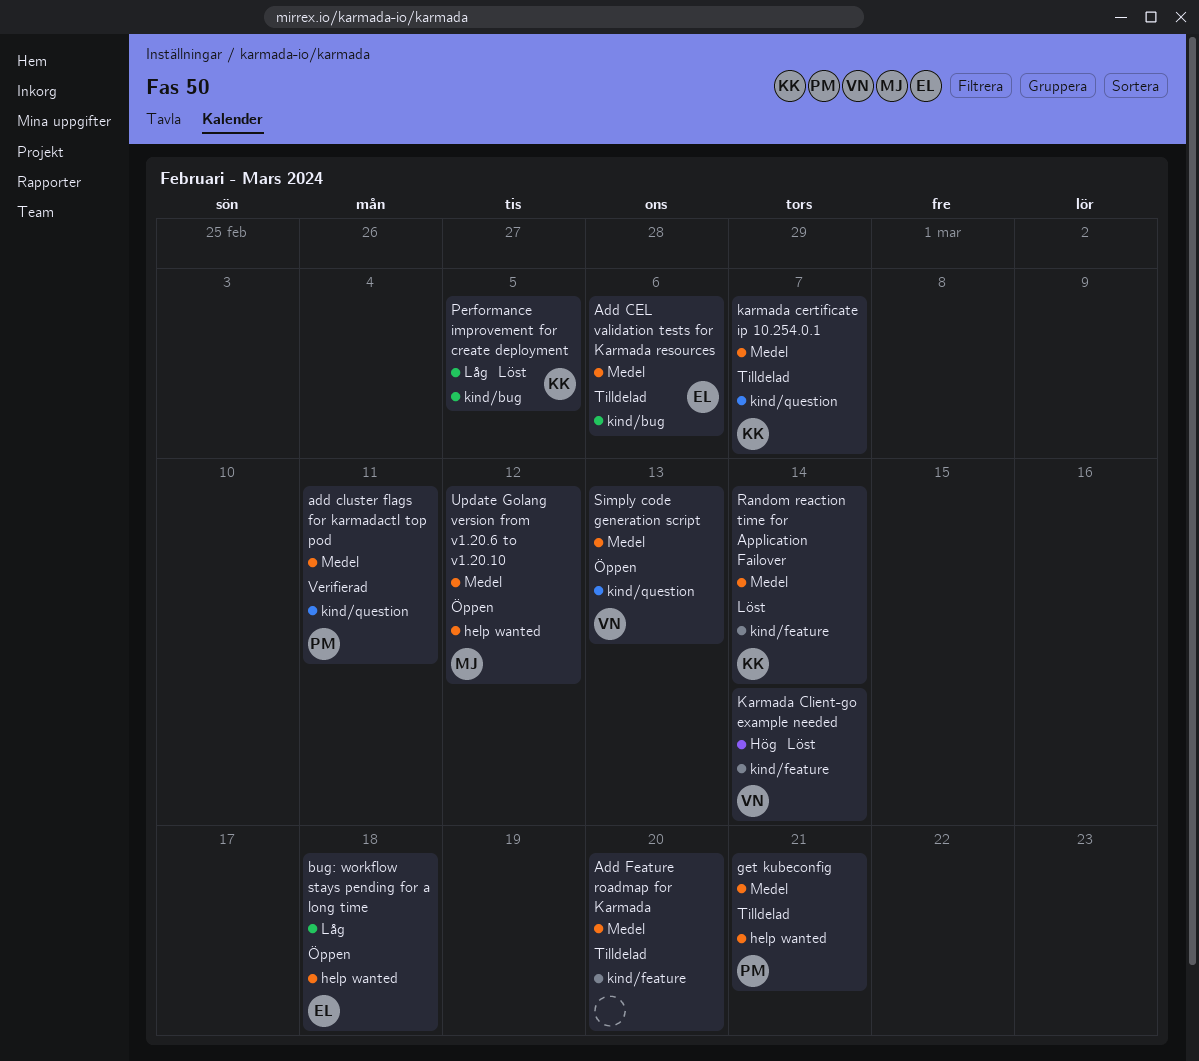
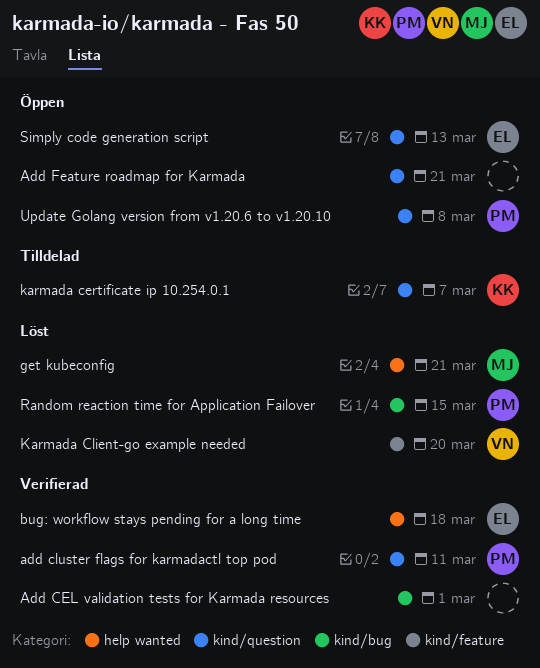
Add CEL validation tests for Karmada resources, status: Tilldelad -> Verifierad
Add CEL validation tests for Karmada resources, owner: EL -> none
Add CEL validation tests for Karmada resources, due: Mar 6 -> Mar 1
Add Feature roadmap for Karmada, status: Tilldelad -> Öppen
Add Feature roadmap for Karmada, label: kind/feature -> kind/question
Add Feature roadmap for Karmada, due: Mar 20 -> Mar 21
bug: workflow stays pending for a long time, status: Öppen -> Verifierad
get kubeconfig, status: Tilldelad -> Löst
get kubeconfig, owner: PM -> MJ
Karmada Client-go example needed, due: Mar 14 -> Mar 20
Performance improvement for create deployment: present -> none
Random reaction time for Application Failover, owner: KK -> PM
Random reaction time for Application Failover, label: kind/feature -> kind/bug
Random reaction time for Application Failover, due: Mar 14 -> Mar 15
Simply code generation script, owner: VN -> EL
Update Golang version from v1.20.6 to v1.20.10, owner: MJ -> PM
Update Golang version from v1.20.6 to v1.20.10, label: help wanted -> kind/question
Update Golang version from v1.20.6 to v1.20.10, due: Mar 12 -> Mar 8

